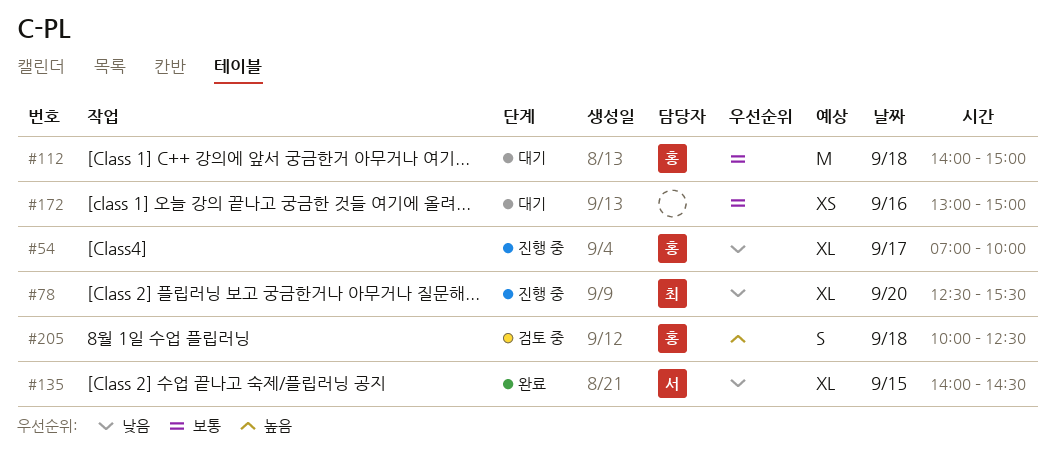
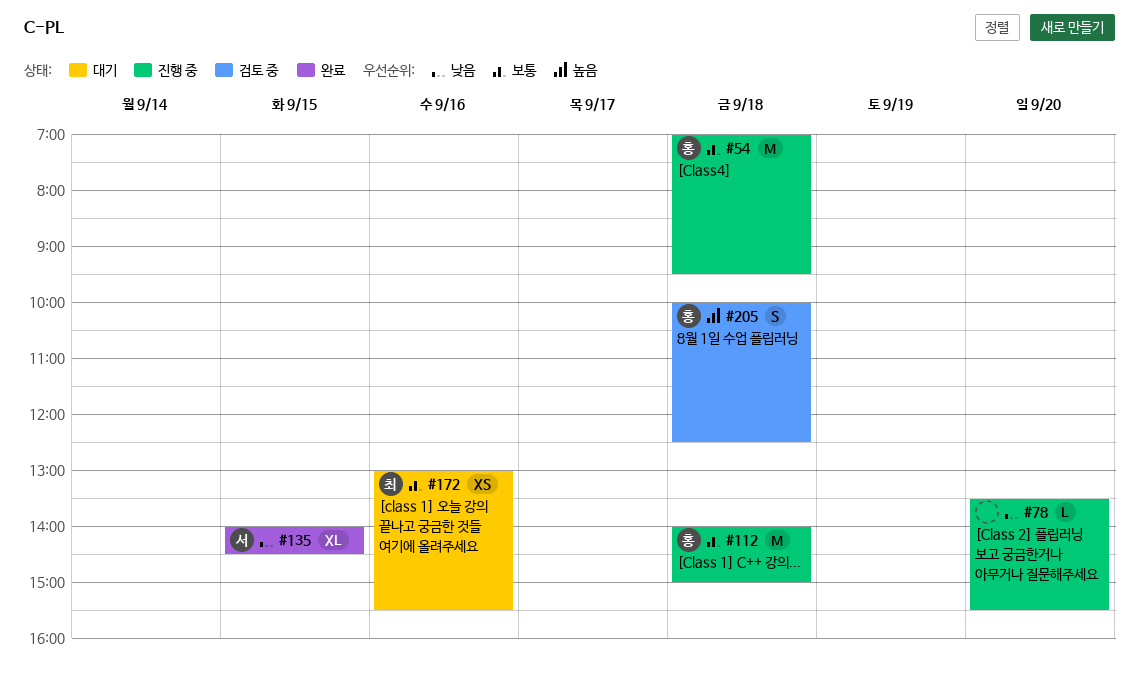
#54, priority: 낮음 -> 보통
#54, estimate: XL -> M
#54, day: Sep 17 -> Sep 18
#54, ends: 10:00 -> 09:30
#78, owner: 최 -> none
#78, estimate: XL -> L
#78, begins: 12:30 -> 13:30
#112, status: 대기 -> 진행 중
#172, owner: none -> 최
#172, ends: 15:00 -> 15:30

